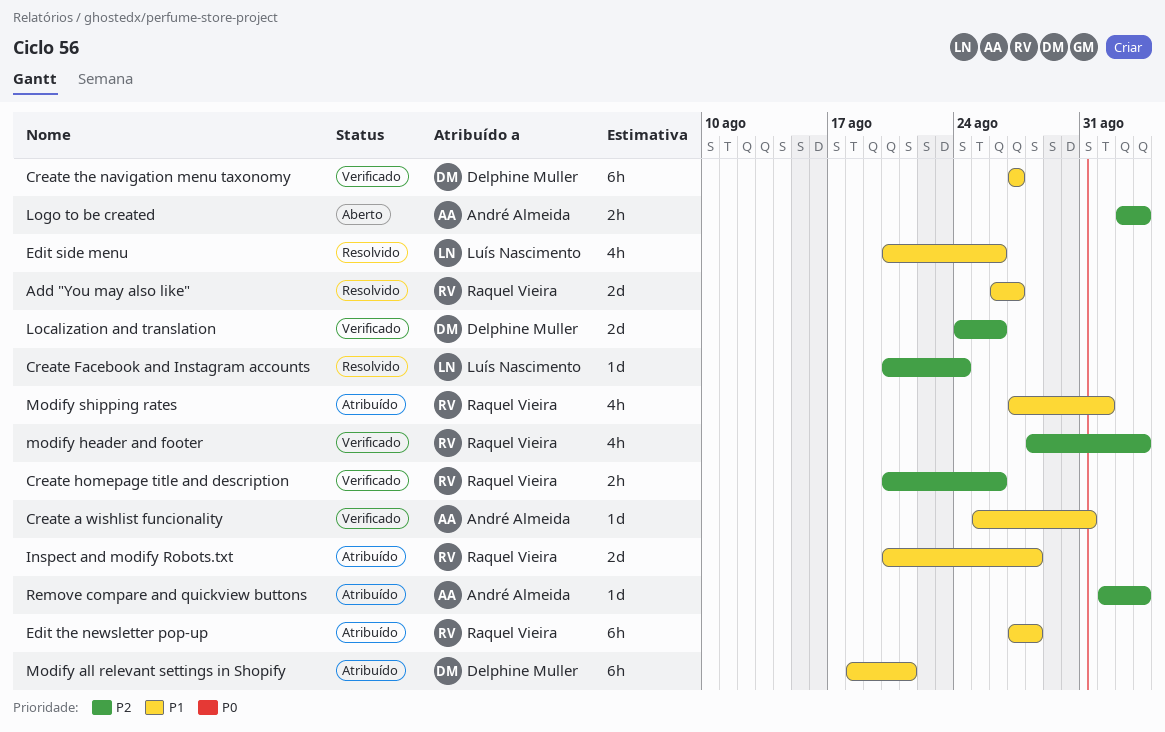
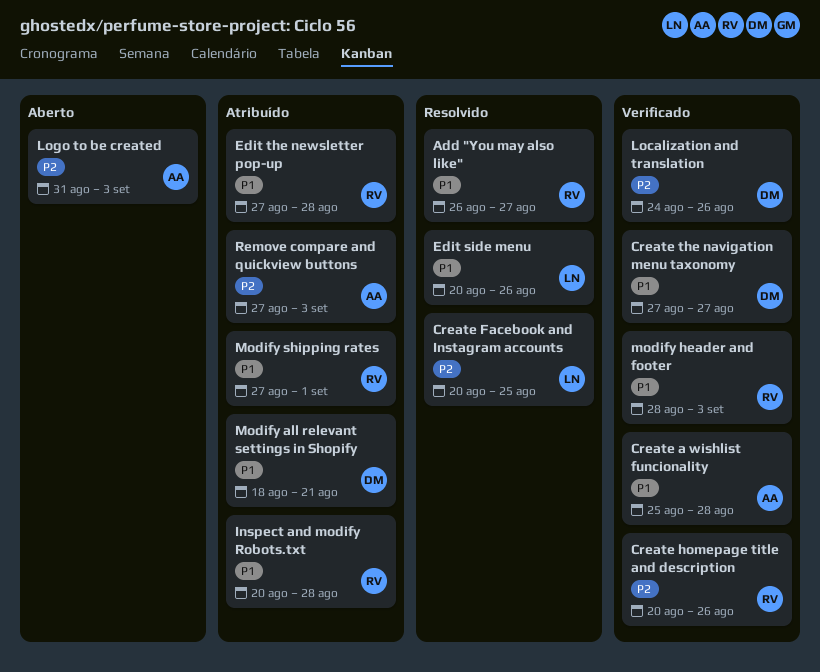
Create a wishlist funcionality, due: Aug 31 -> Aug 28
Create Facebook and Instagram accounts, due: Aug 24 -> Aug 25
Logo to be created, start: Sep 2 -> Aug 31
modify header and footer, priority: P2 -> P1
Remove compare and quickview buttons, start: Sep 1 -> Aug 27

